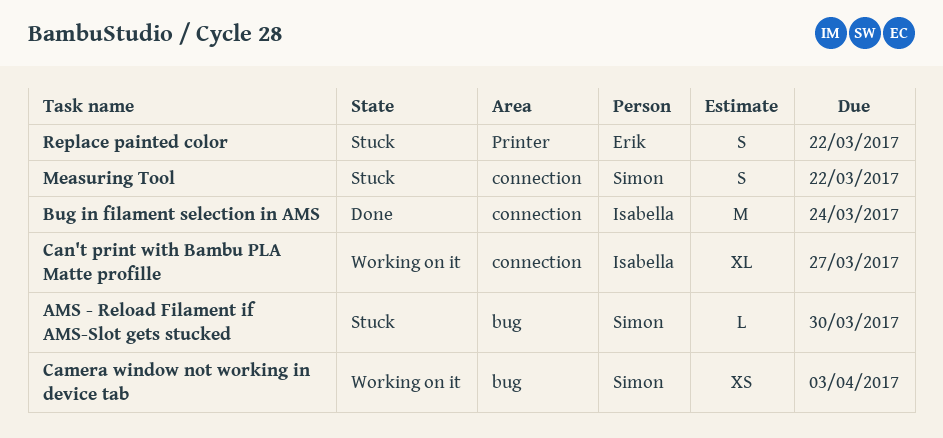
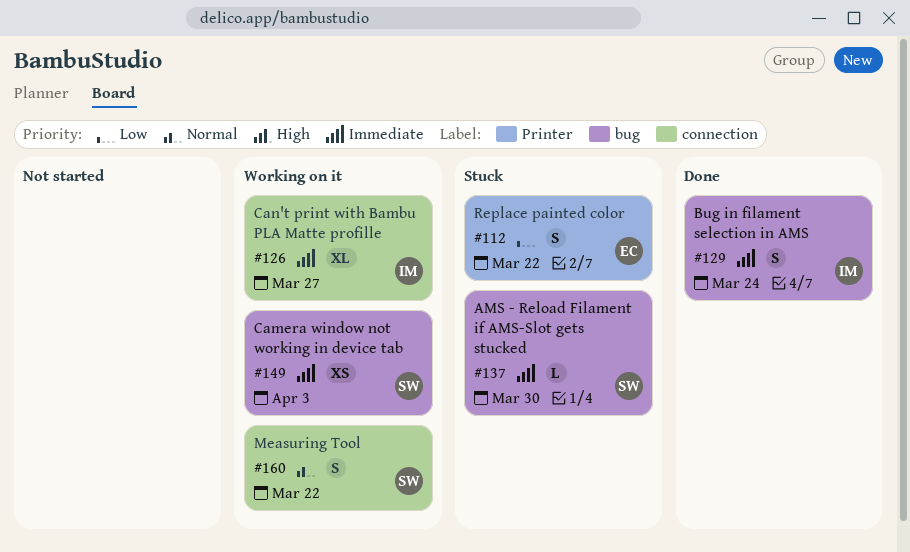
Bug in filament selection in AMS, label: connection -> bug
Bug in filament selection in AMS, estimate: M -> S
Measuring Tool, status: Stuck -> Working on it

